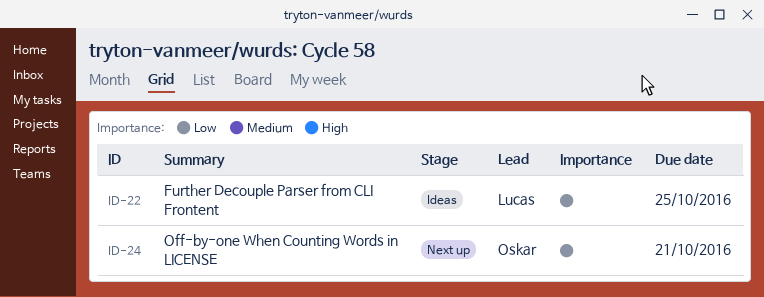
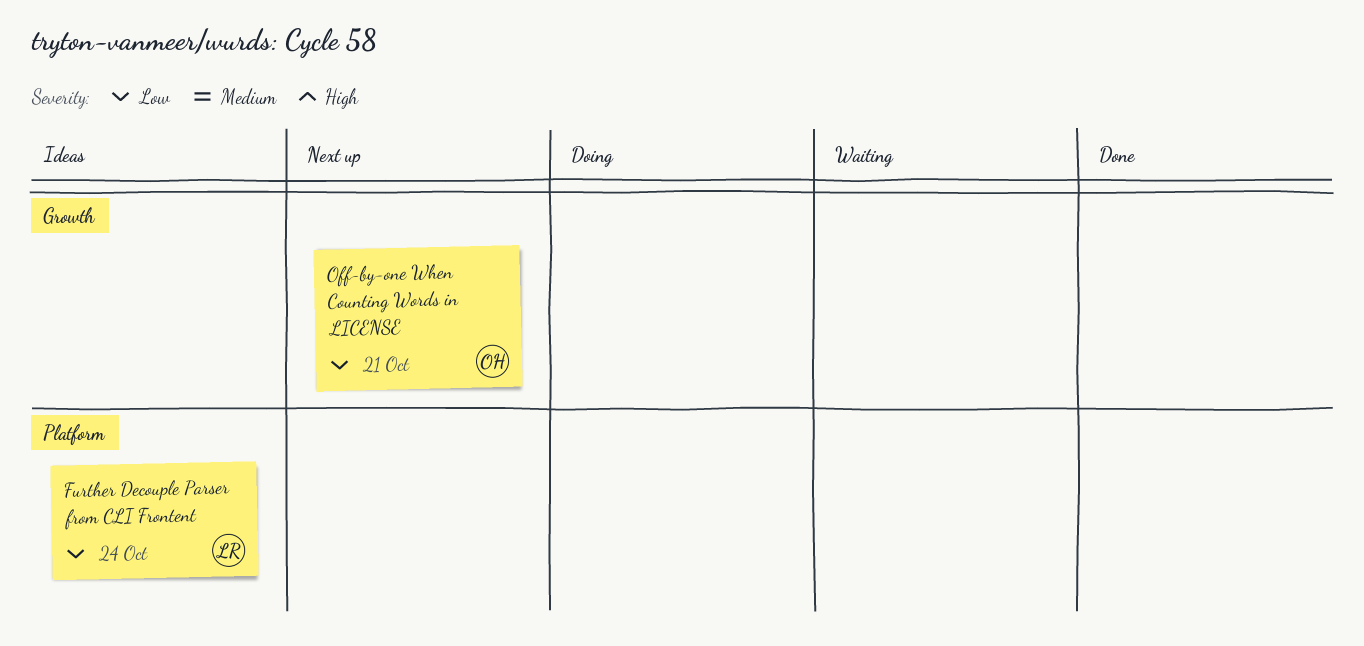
Further Decouple Parser from CLI Frontent, due: Oct 25 -> Oct 24

